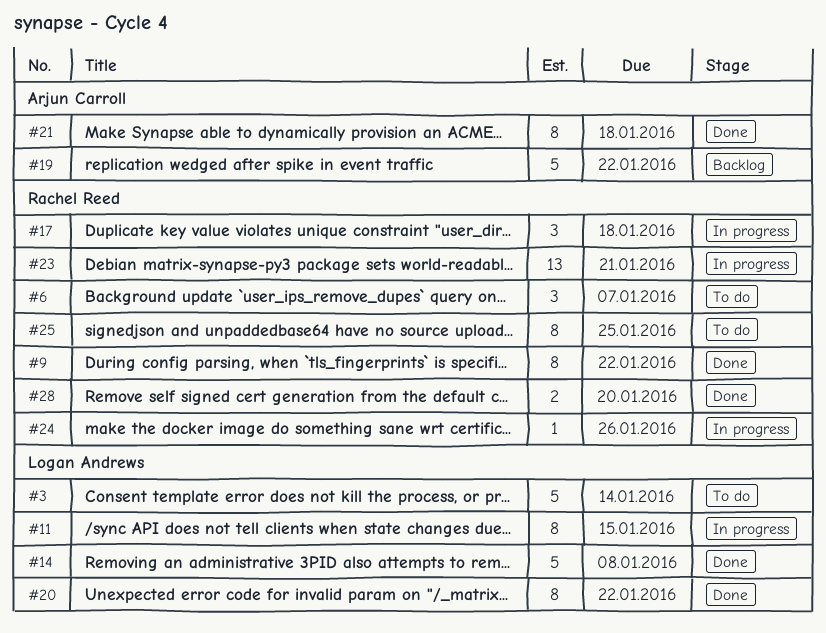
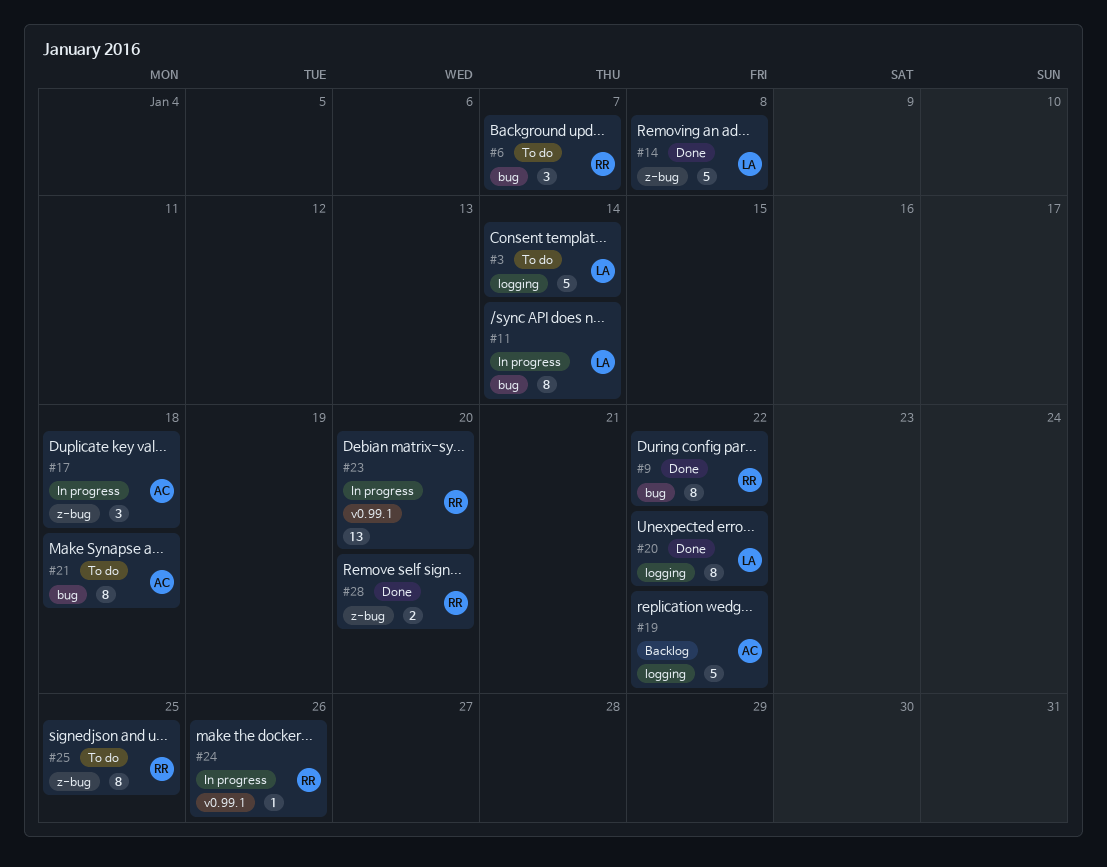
#11, due: Jan 15 -> Jan 14
#17, owner: Rachel Reed -> Arjun Carroll
#21, status: Done -> To do
#23, due: Jan 21 -> Jan 20

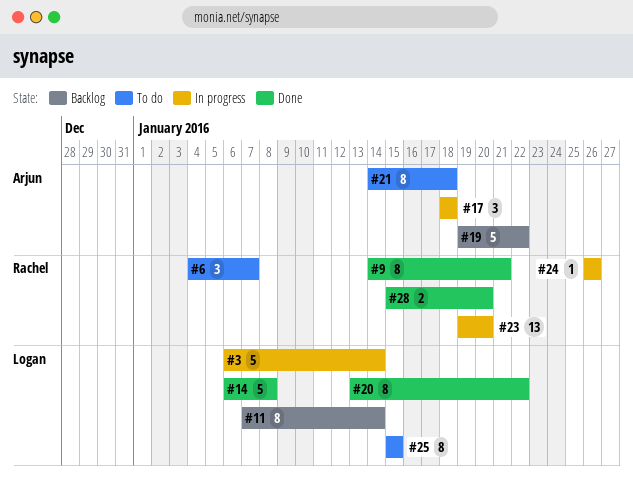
#3, status: To do -> In progress
#9, due: Jan 22 -> Jan 21
#11, status: In progress -> Backlog
#25, owner: Rachel -> Logan
#25, due: Jan 25 -> Jan 15

